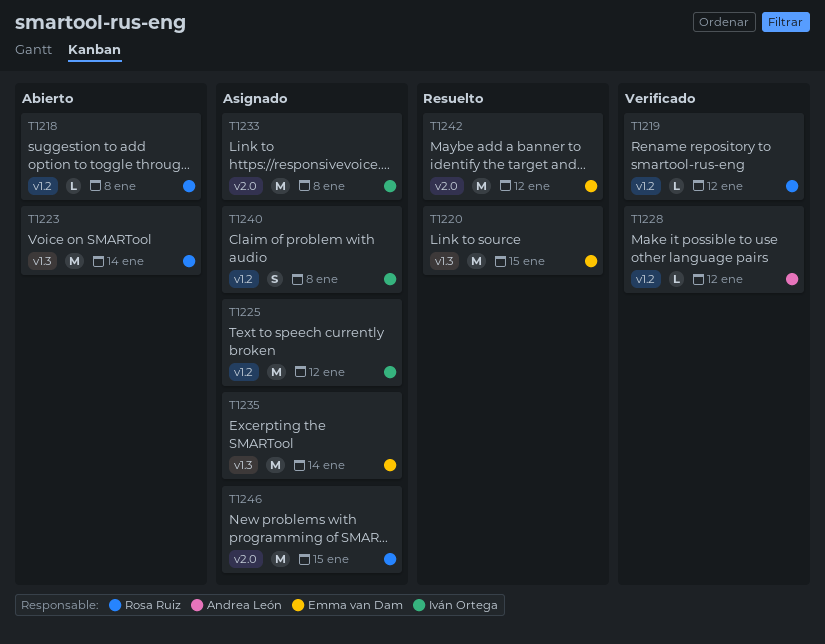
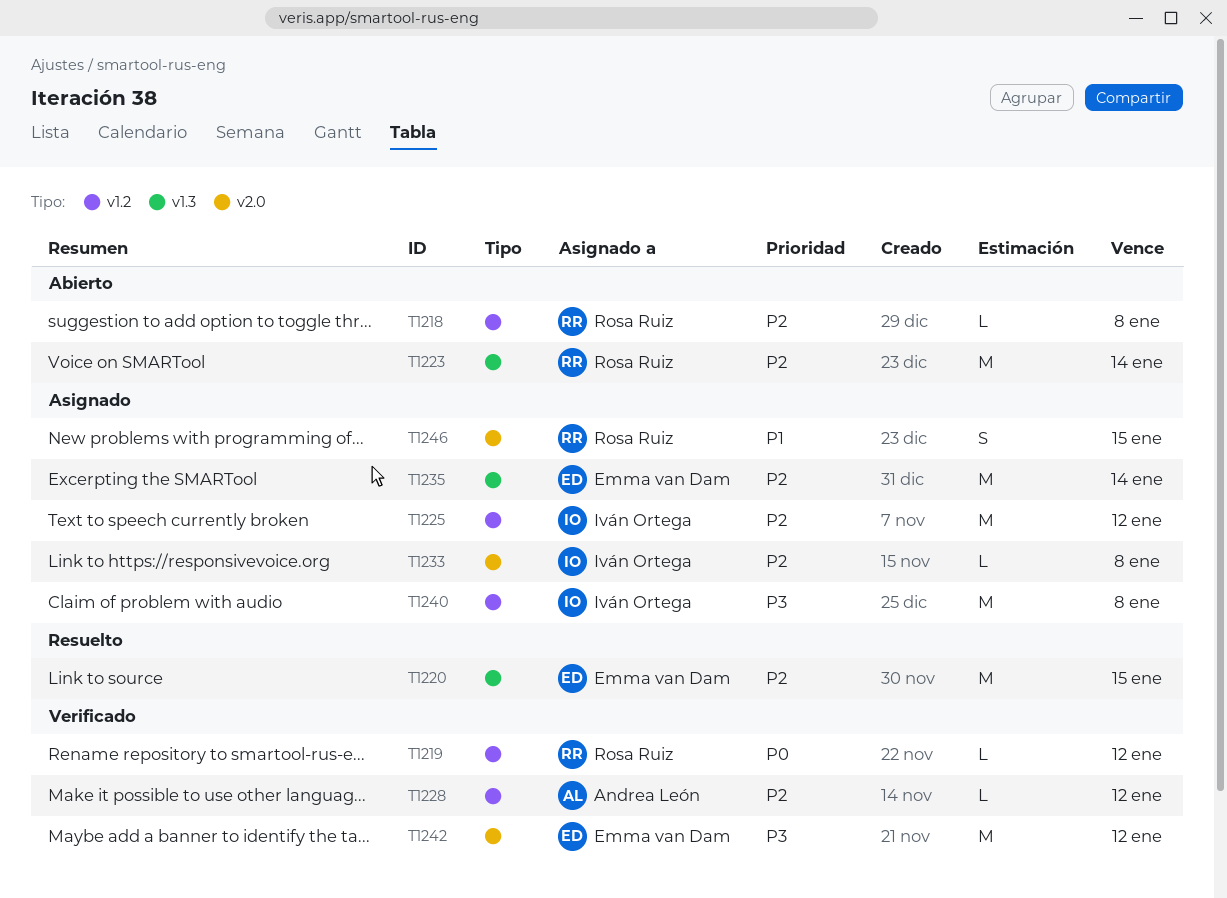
T1233, estimate: M -> L
T1240, estimate: S -> M
T1242, status: Resuelto -> Verificado
T1246, estimate: M -> S

